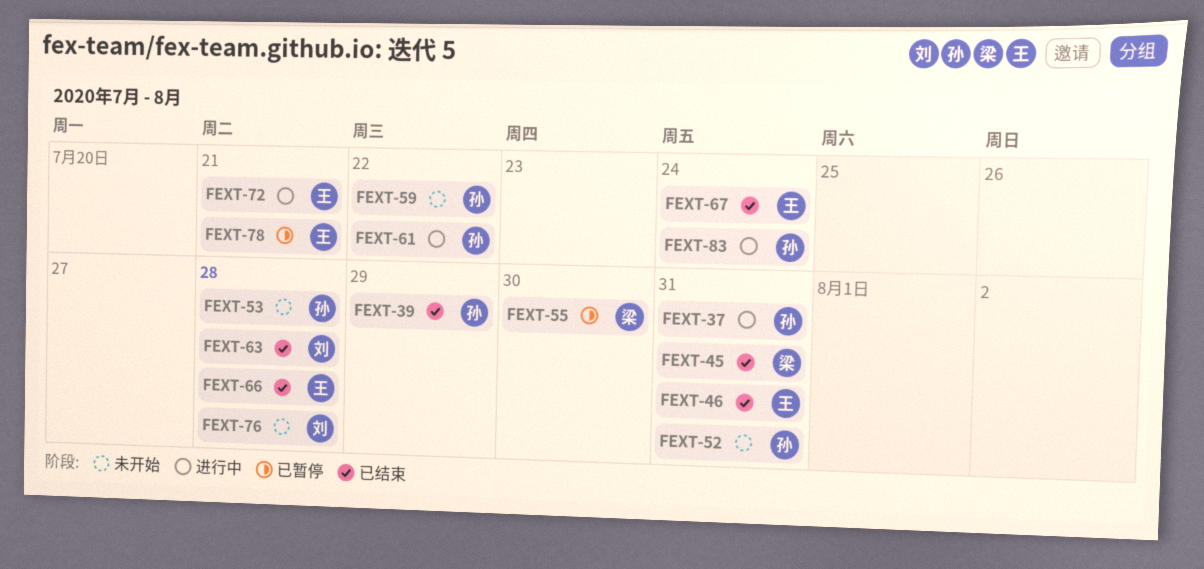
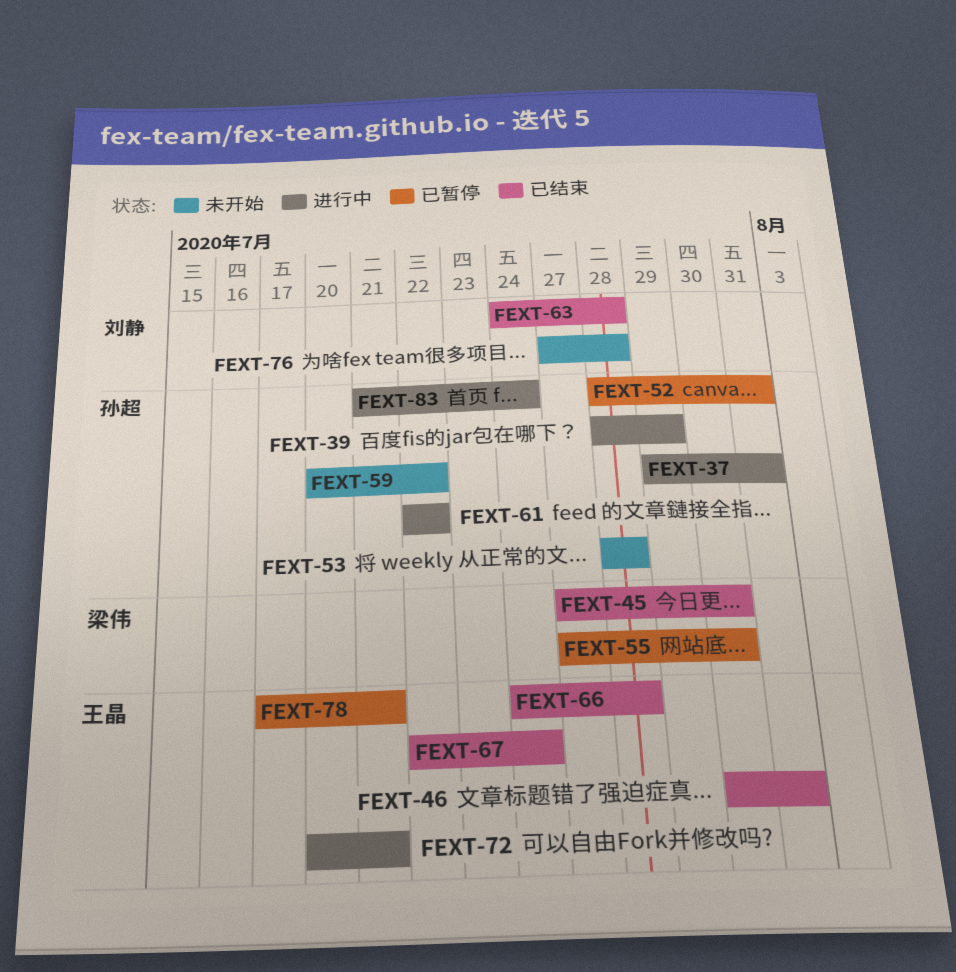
FEXT-39, status: 已结束 -> 进行中
FEXT-45, due: Jul 31 -> Jul 30
FEXT-52, status: 未开始 -> 已暂停

